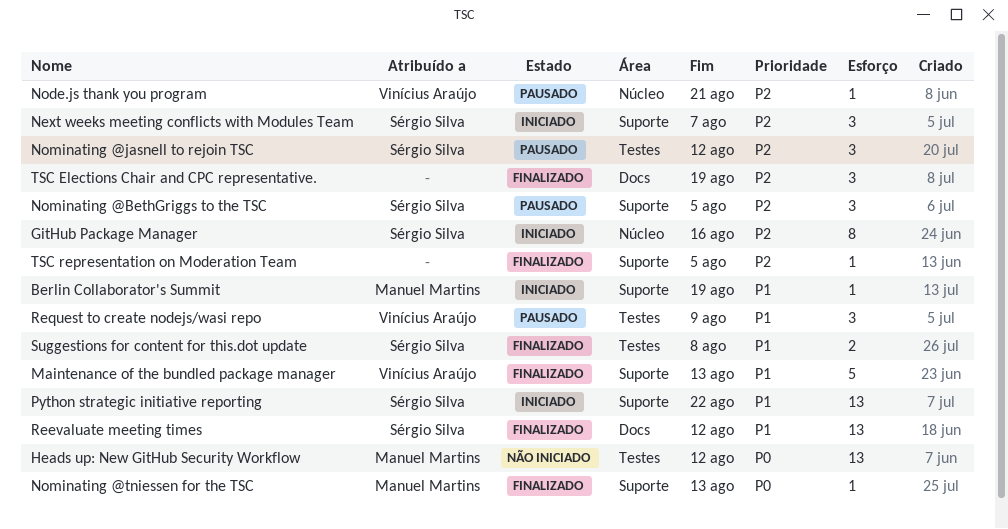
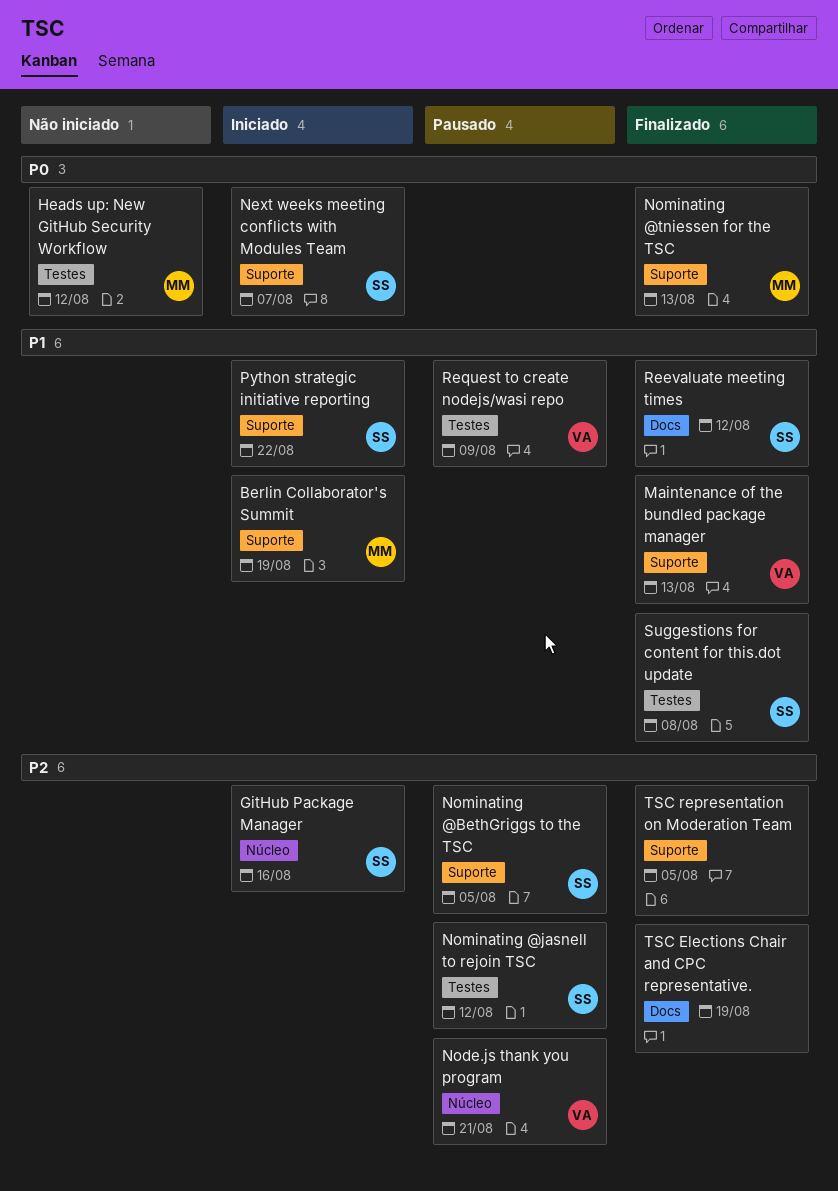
Next weeks meeting conflicts with Modules Team, priority: P2 -> P0

